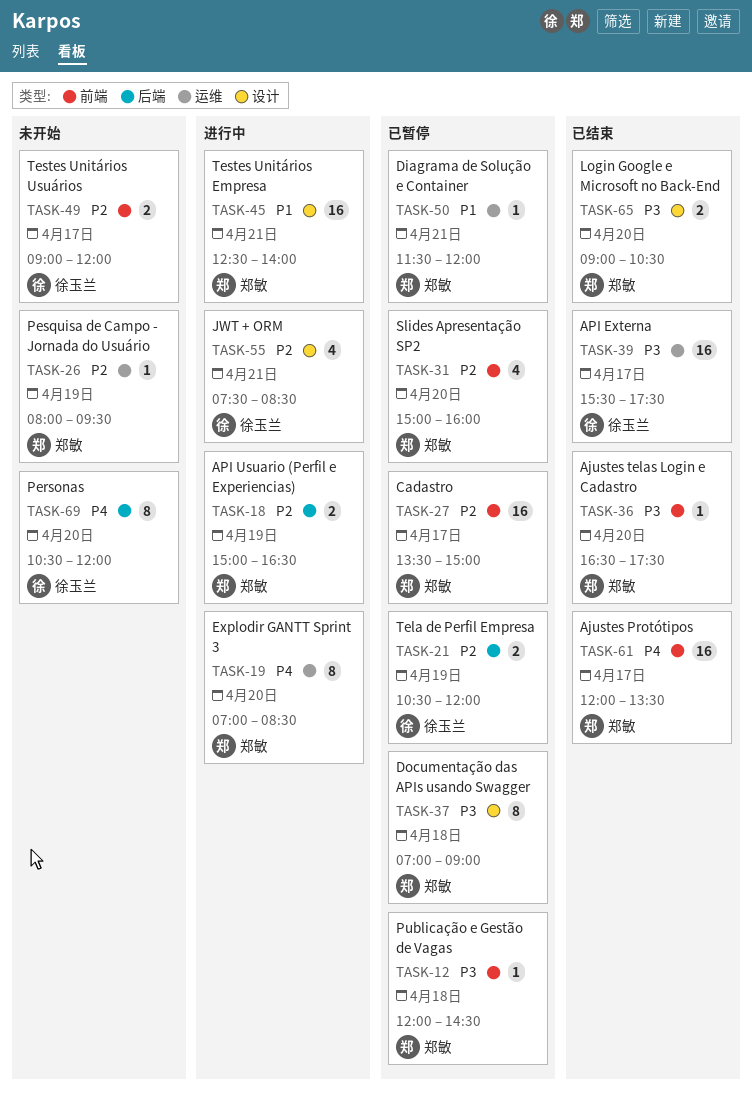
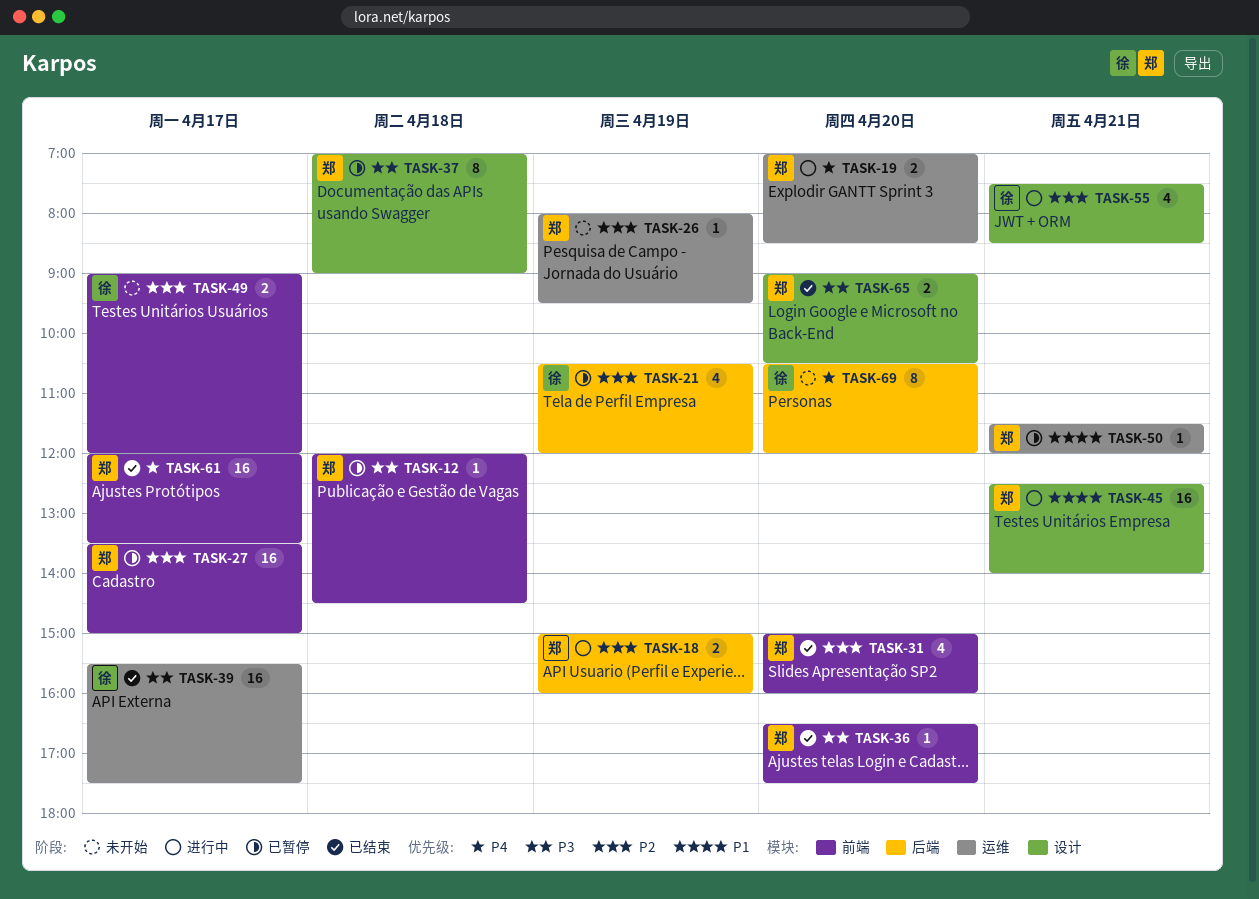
TASK-18, ends: 16:30 -> 16:00
TASK-19, estimate: 8 -> 2
TASK-21, estimate: 2 -> 4
TASK-31, status: 已暂停 -> 已结束

